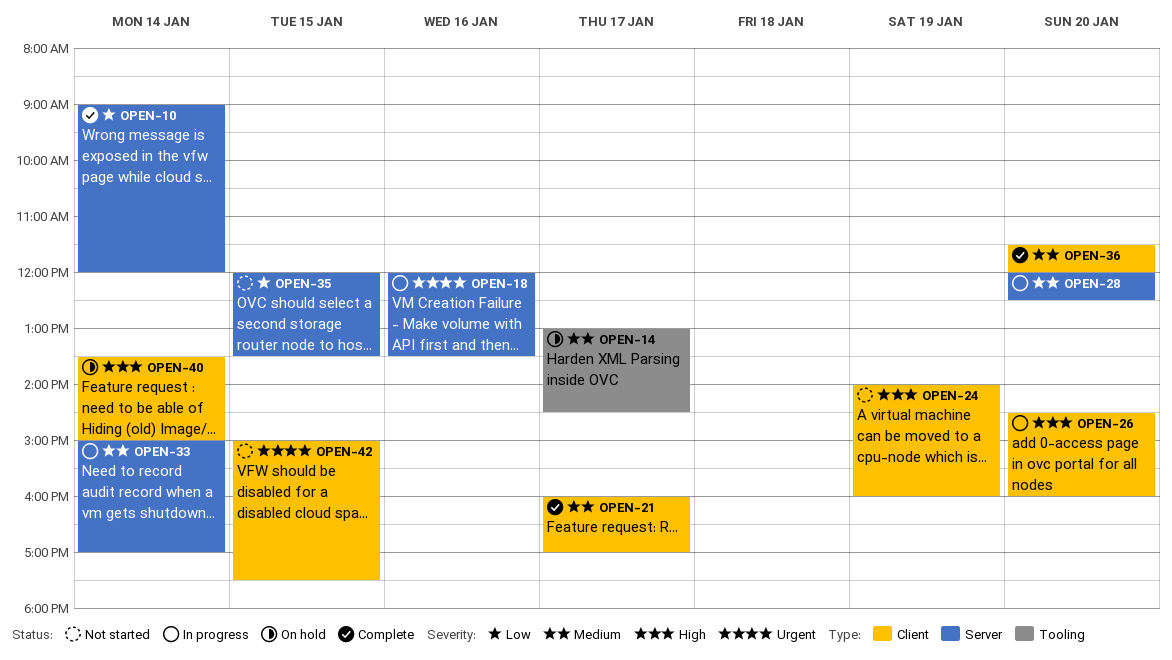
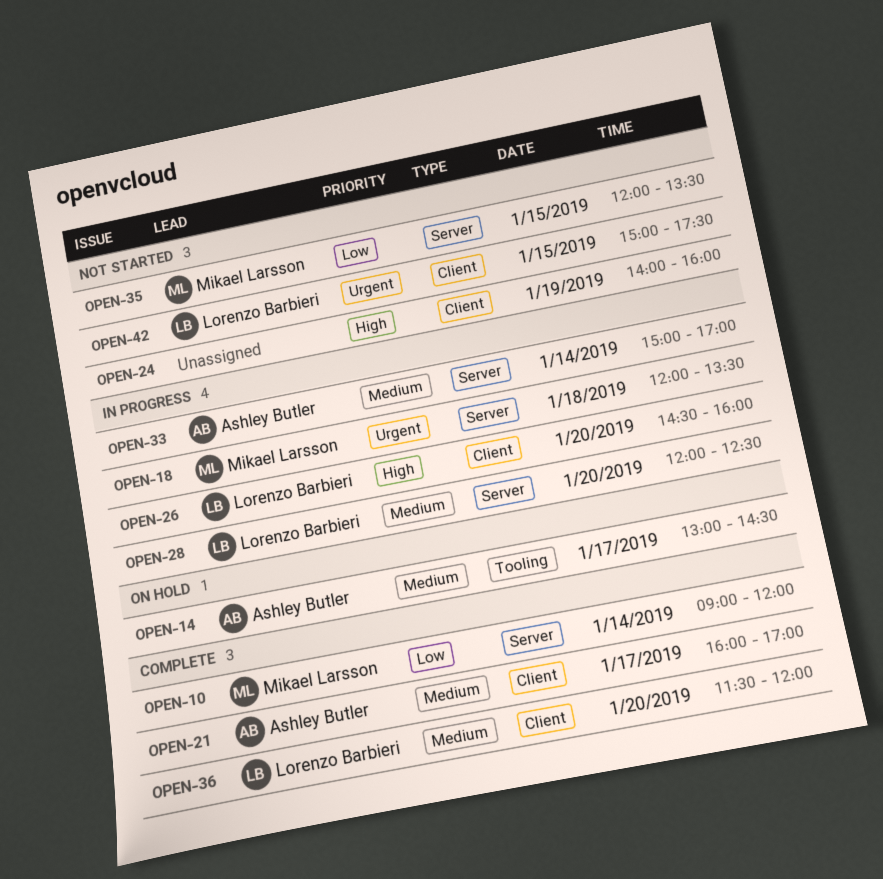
OPEN-18, day: Jan 16 -> Jan 18
OPEN-40: present -> none

